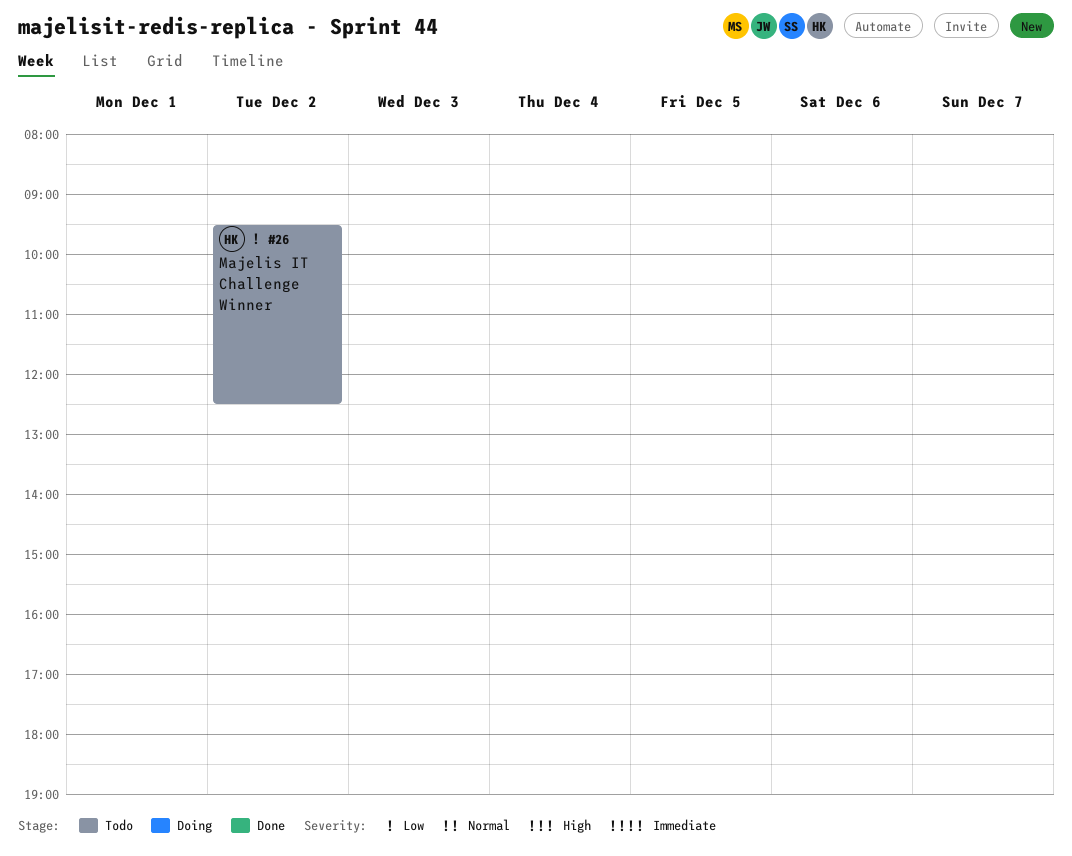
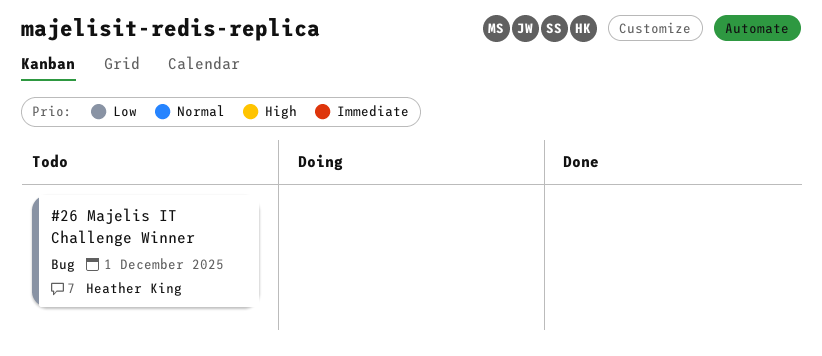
#26, day: Dec 2 -> Dec 1

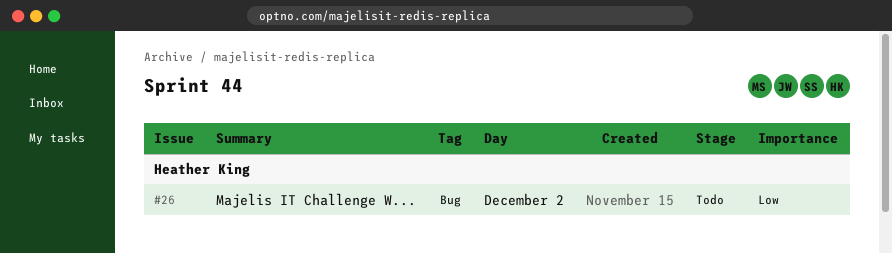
#26, day: Dec 1 -> Dec 2

